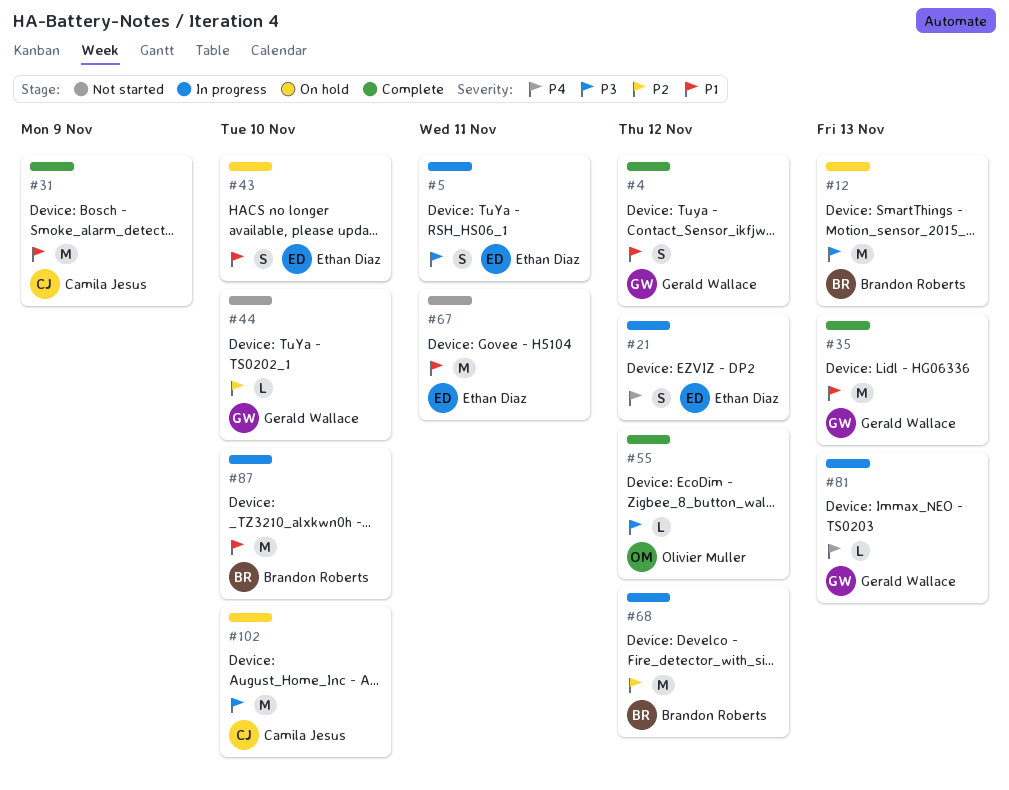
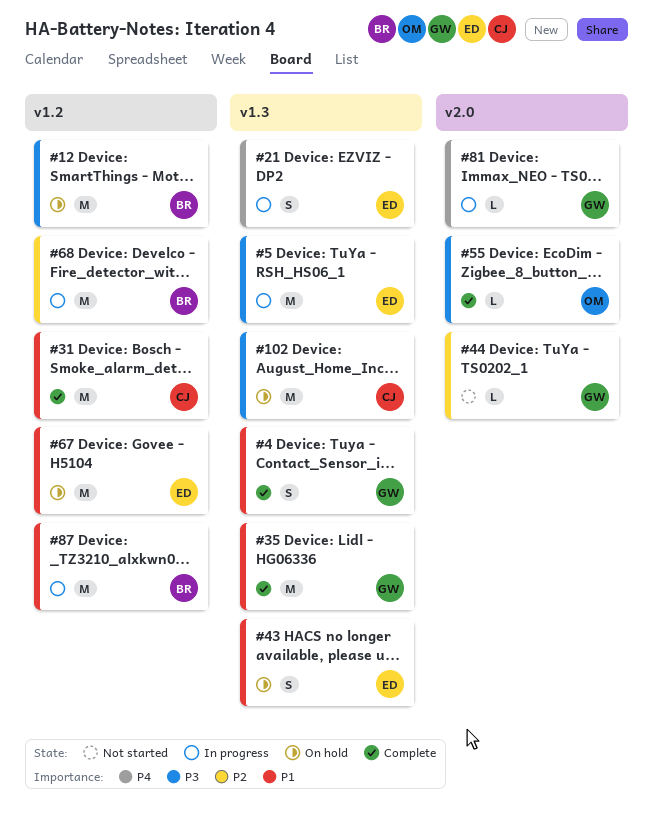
#5, estimate: S -> M
#67, status: Not started -> On hold

